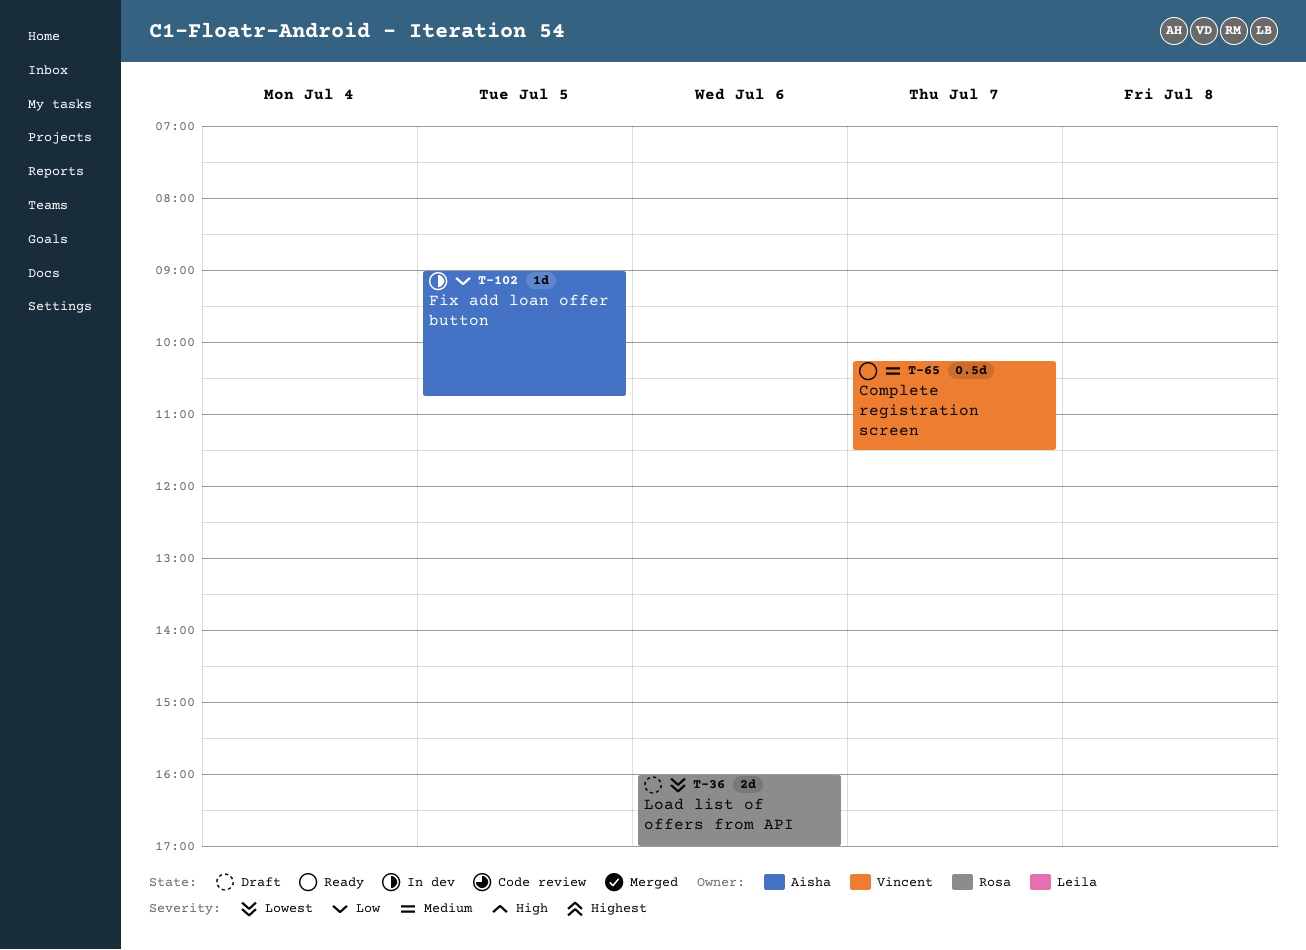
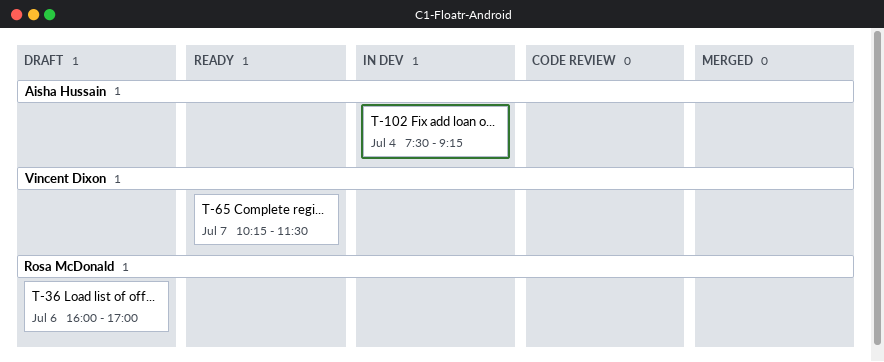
T-102, day: Jul 5 -> Jul 4
T-102, begins: 09:00 -> 07:30
T-102, ends: 10:45 -> 09:15

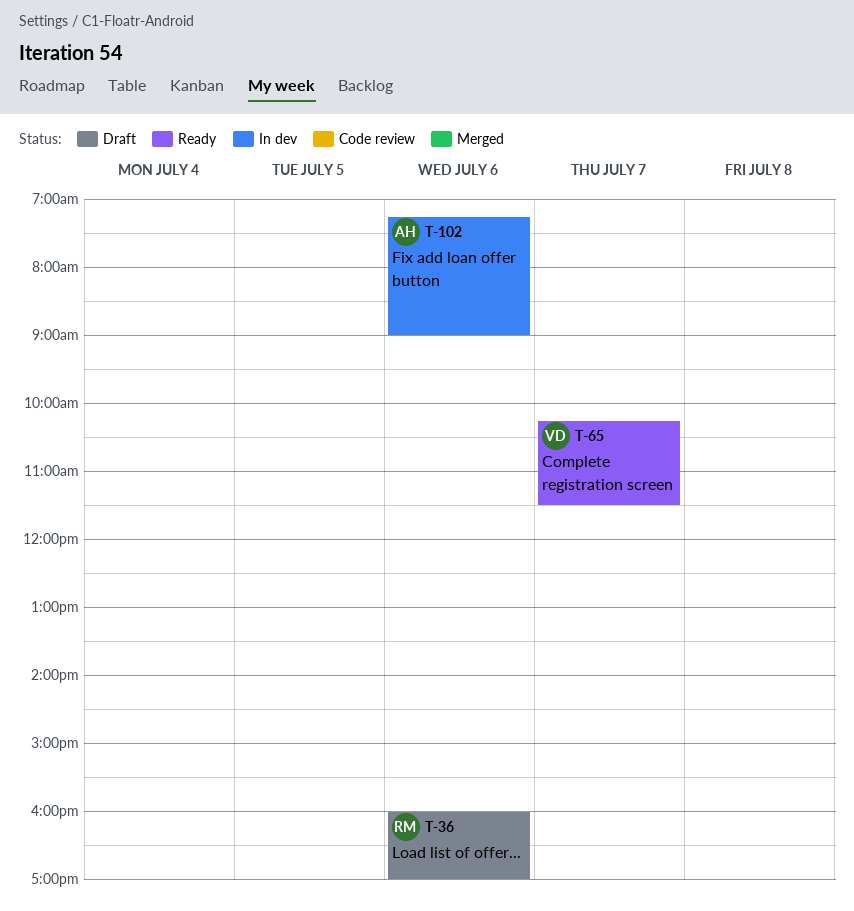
T-102, day: Jul 4 -> Jul 6
T-102, begins: 07:30 -> 07:15
T-102, ends: 09:15 -> 09:00

